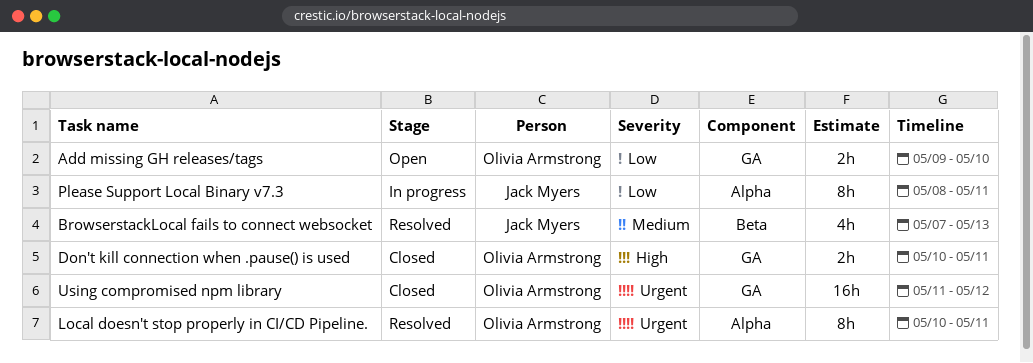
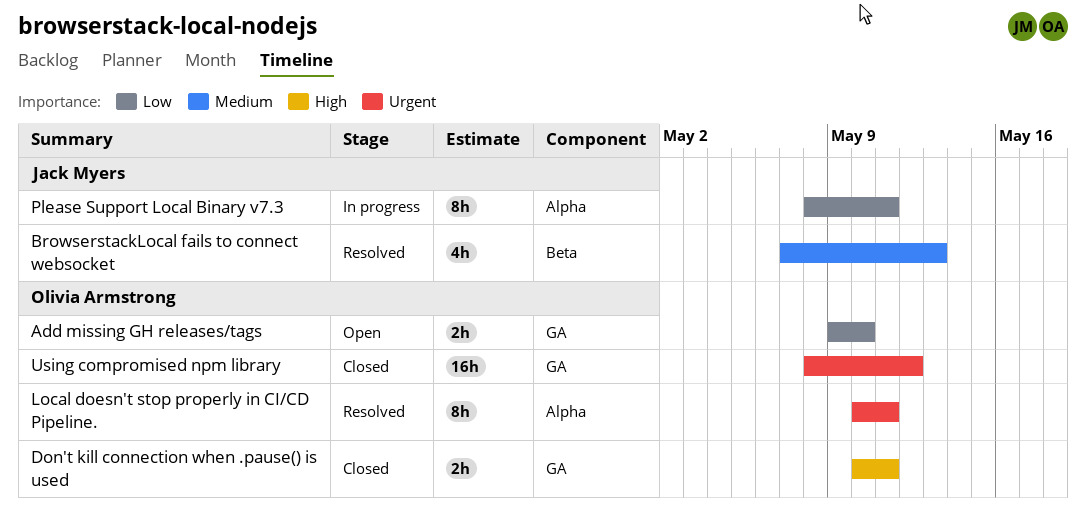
Using compromised npm library, start: May 11 -> May 8

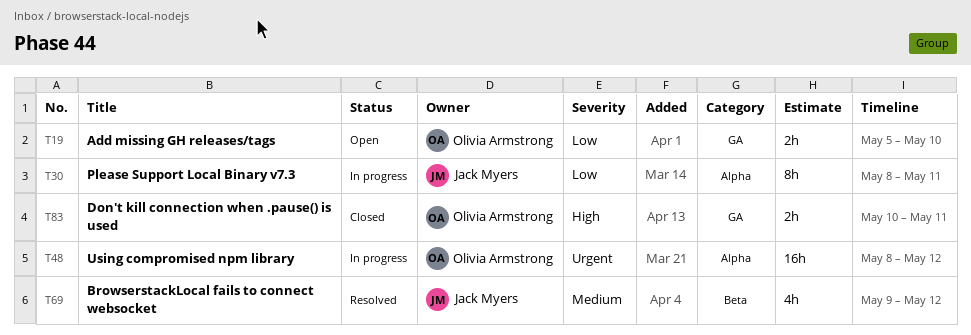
Add missing GH releases/tags, start: May 9 -> May 5
BrowserstackLocal fails to connect websocket, start: May 7 -> May 9
BrowserstackLocal fails to connect websocket, due: May 13 -> May 12
Local doesn't stop properly in CI/CD Pipeline.: present -> none
Using compromised npm library, status: Closed -> In progress
Using compromised npm library, label: GA -> Alpha

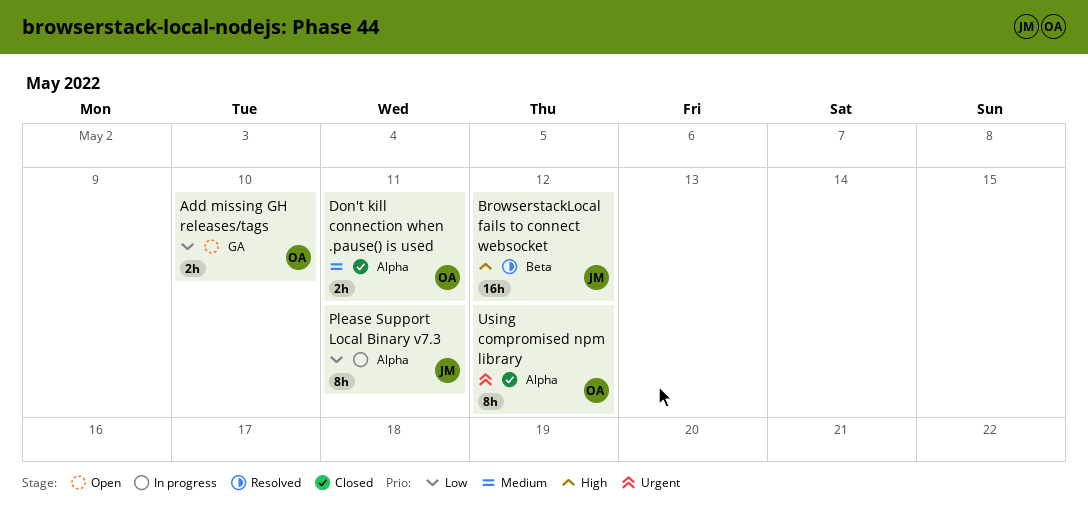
BrowserstackLocal fails to connect websocket, priority: Medium -> High
BrowserstackLocal fails to connect websocket, estimate: 4h -> 16h
Don't kill connection when .pause() is used, priority: High -> Medium
Don't kill connection when .pause() is used, label: GA -> Alpha
Using compromised npm library, status: In progress -> Closed
Using compromised npm library, estimate: 16h -> 8h

